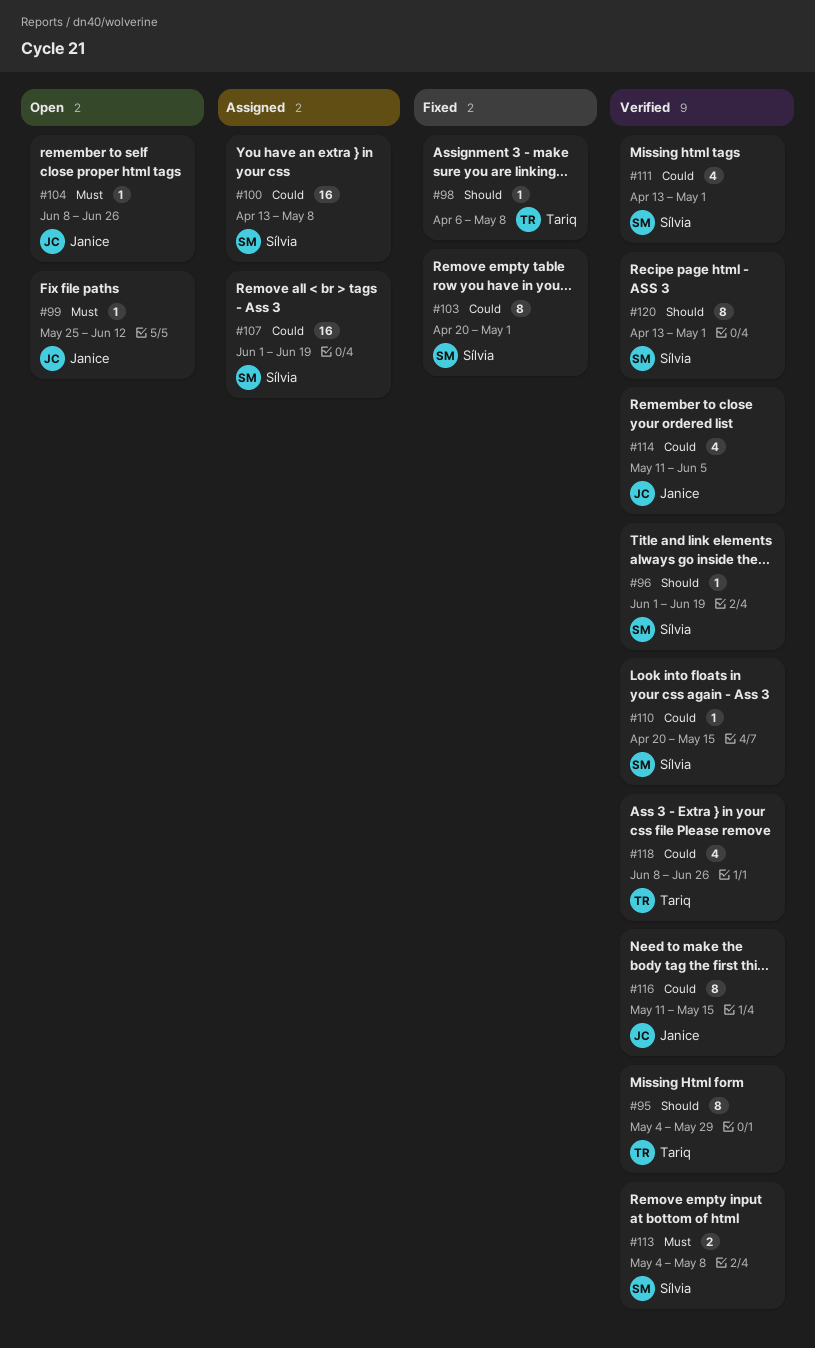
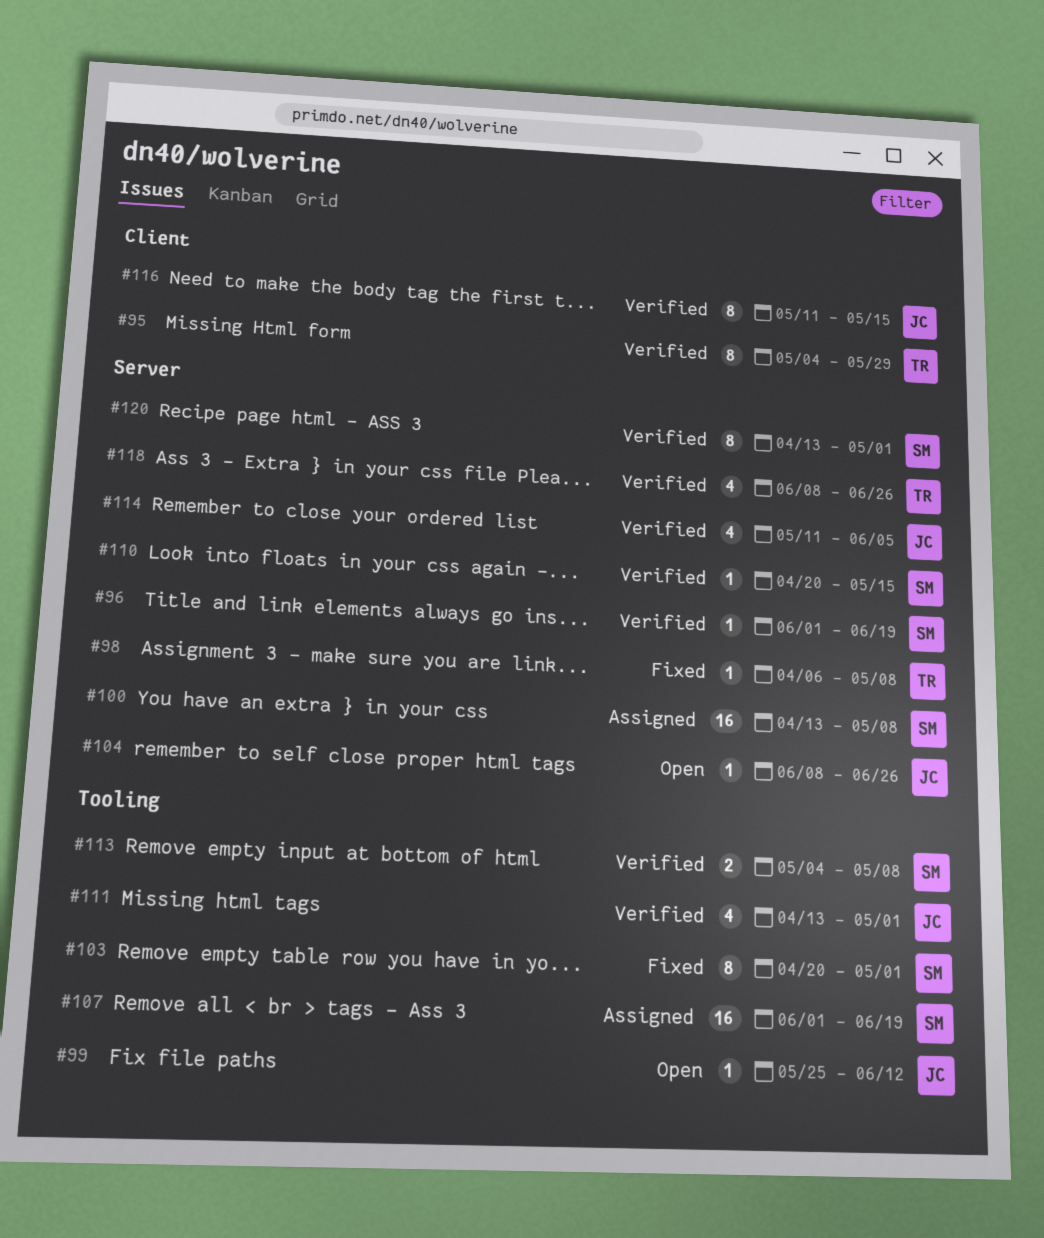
#111, owner: Sílvia -> Janice

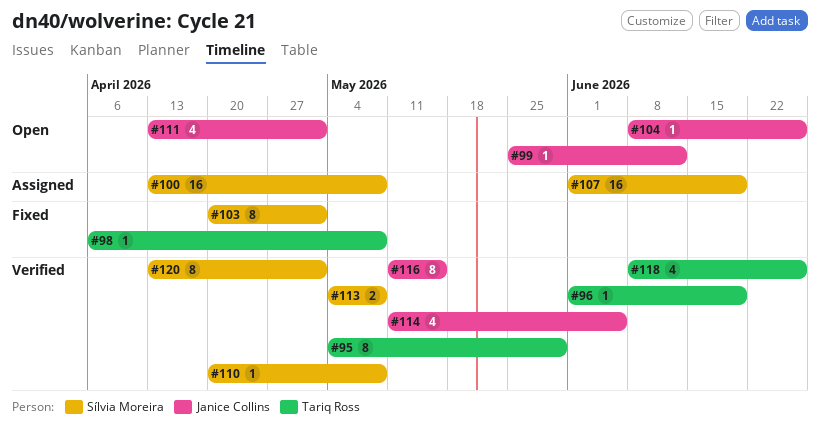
#96, owner: Sílvia Moreira -> Tariq Ross
#110, due: May 15 -> May 8
#111, status: Verified -> Open

